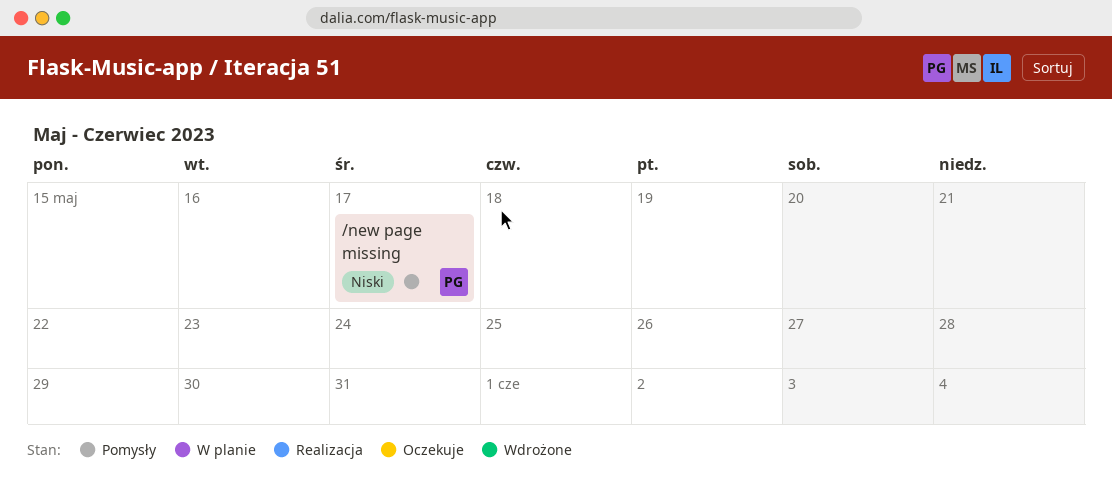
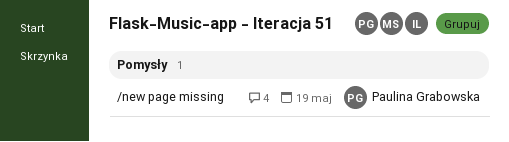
/new page missing, due: May 17 -> May 19

